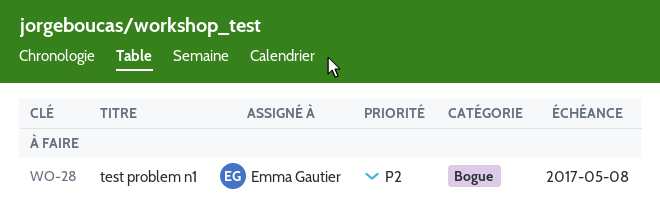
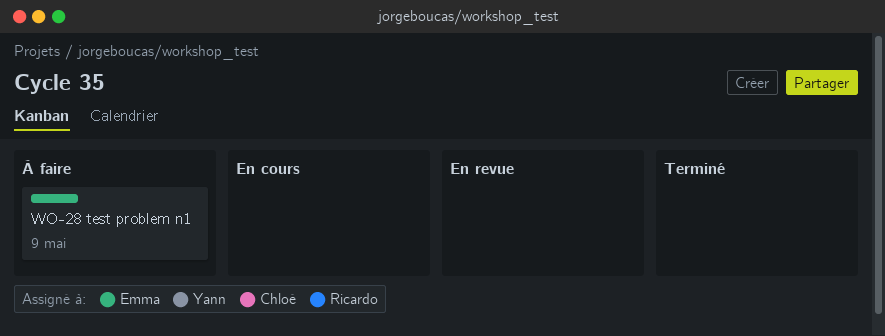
WO-28, due: May 8 -> May 9

